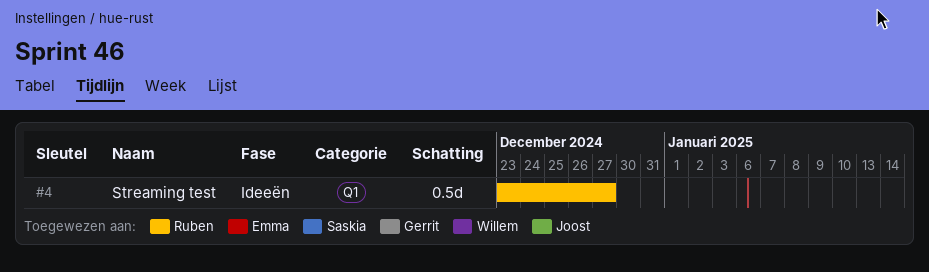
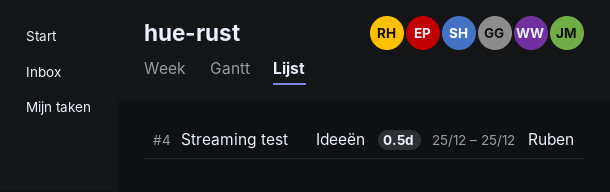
#4, start: Dec 23 -> Dec 25
#4, due: Dec 27 -> Dec 25

